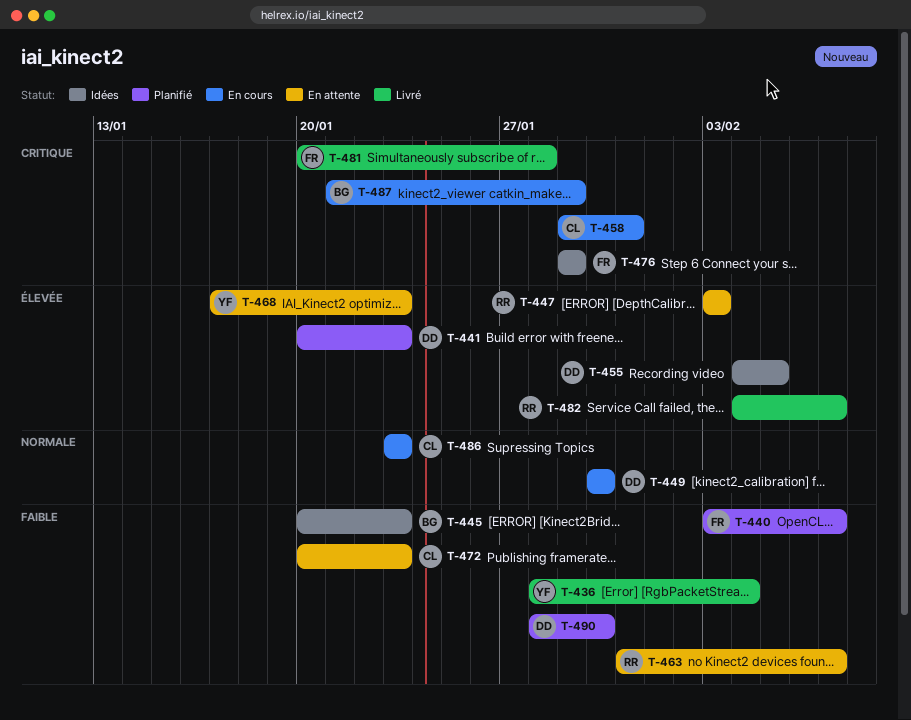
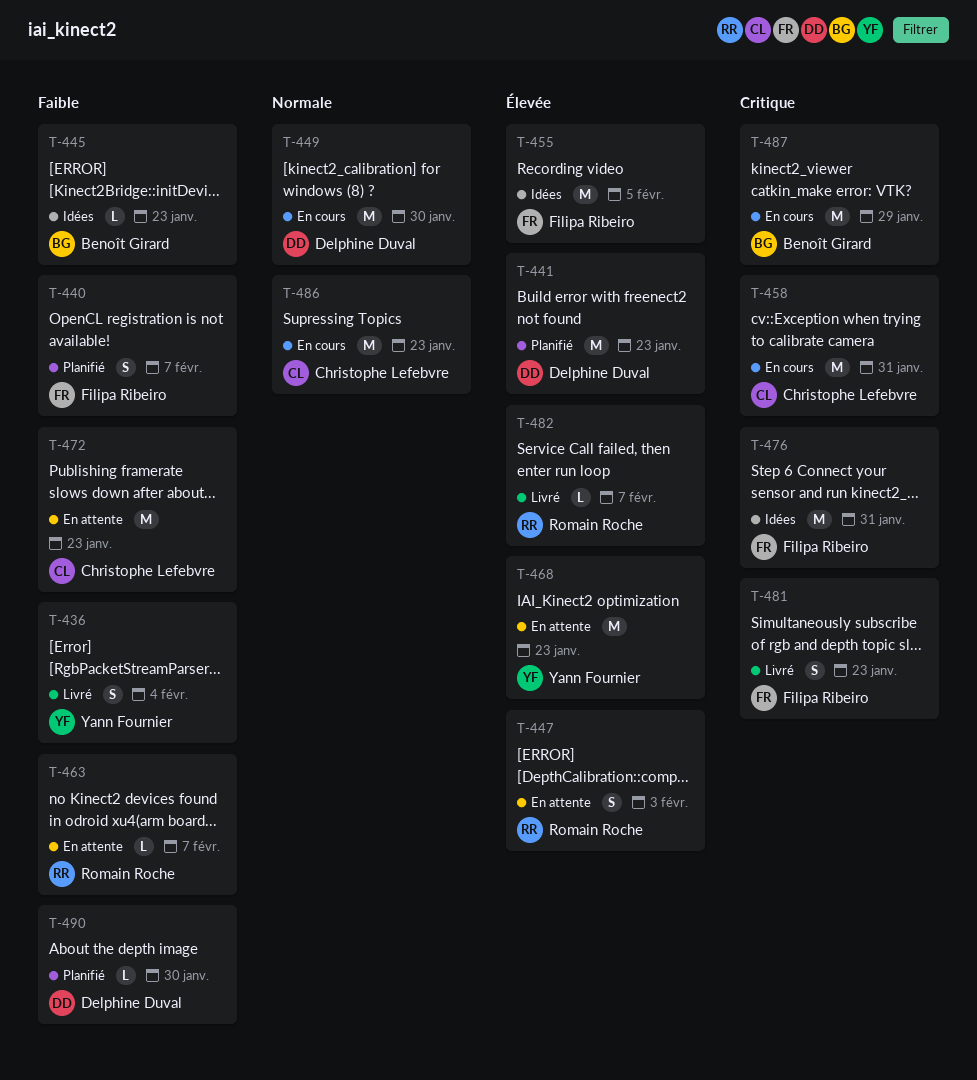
T-455, owner: Delphine Duval -> Filipa Ribeiro
T-476, due: Jan 29 -> Jan 31
T-481, due: Jan 28 -> Jan 23

